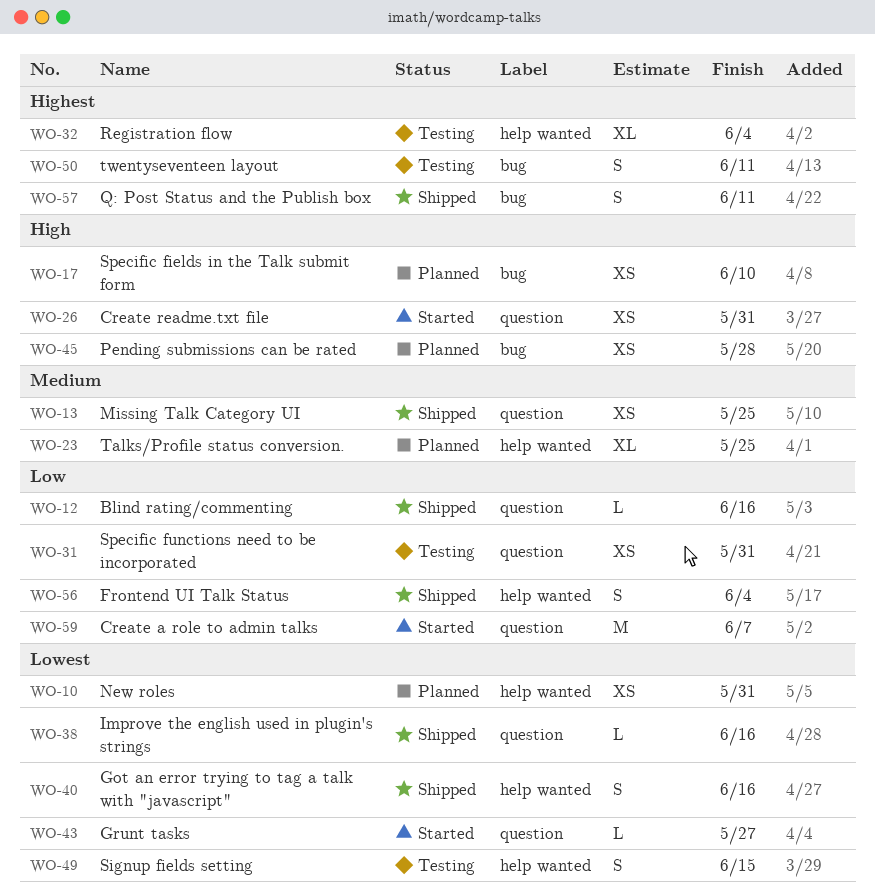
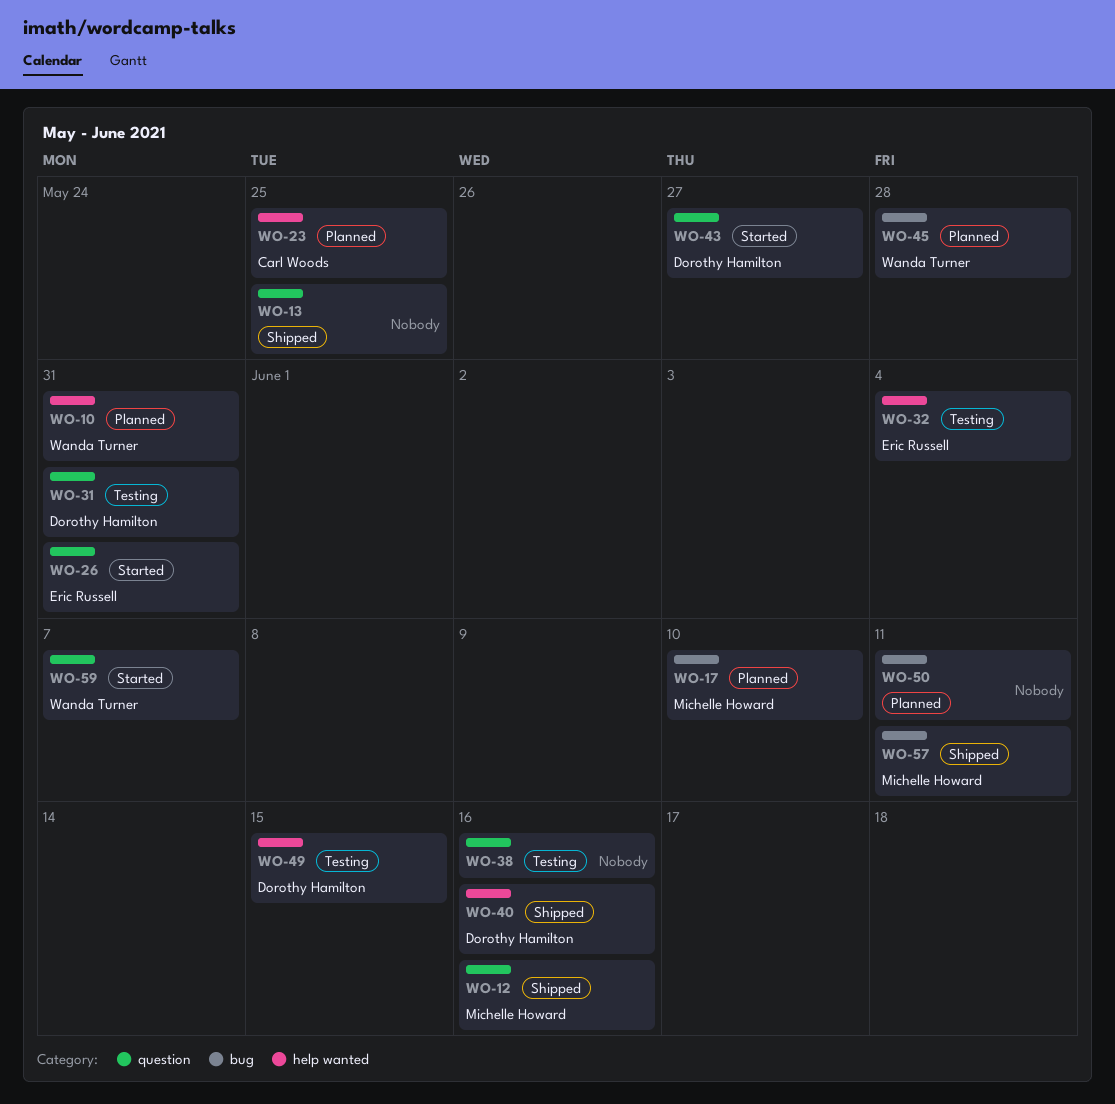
WO-38, status: Shipped -> Testing
WO-50, status: Testing -> Planned
WO-56: present -> none

